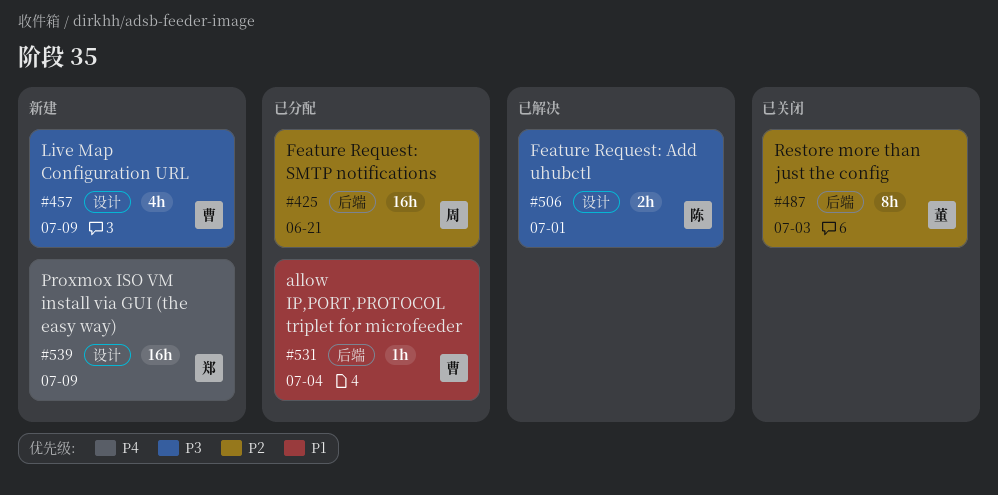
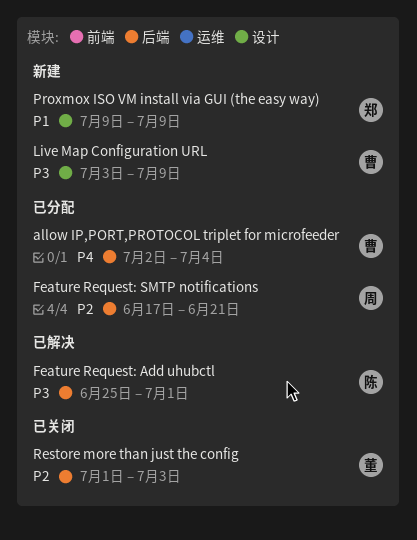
allow IP,PORT,PROTOCOL triplet for microfeeder, priority: P1 -> P4
Feature Request: Add uhubctl, label: 设计 -> 后端
Proxmox ISO VM install via GUI (the easy way), priority: P4 -> P1

